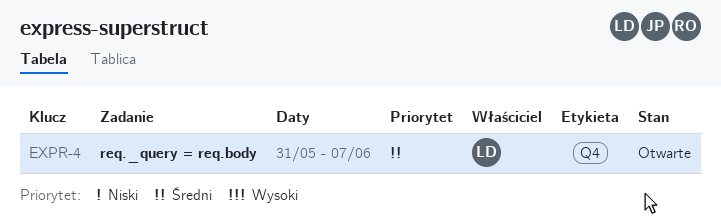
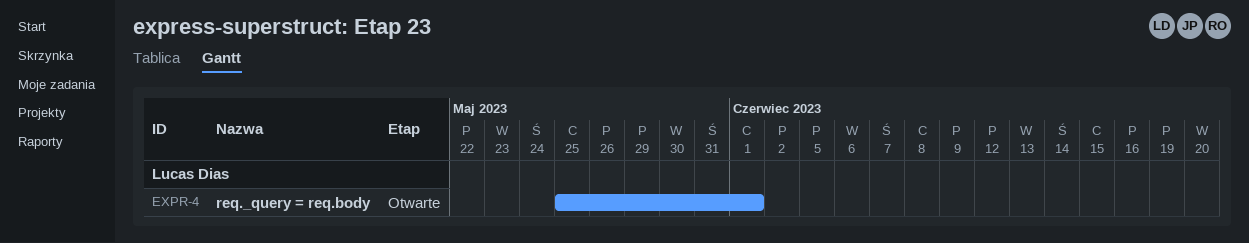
EXPR-4, start: May 31 -> May 25
EXPR-4, due: Jun 7 -> Jun 1

